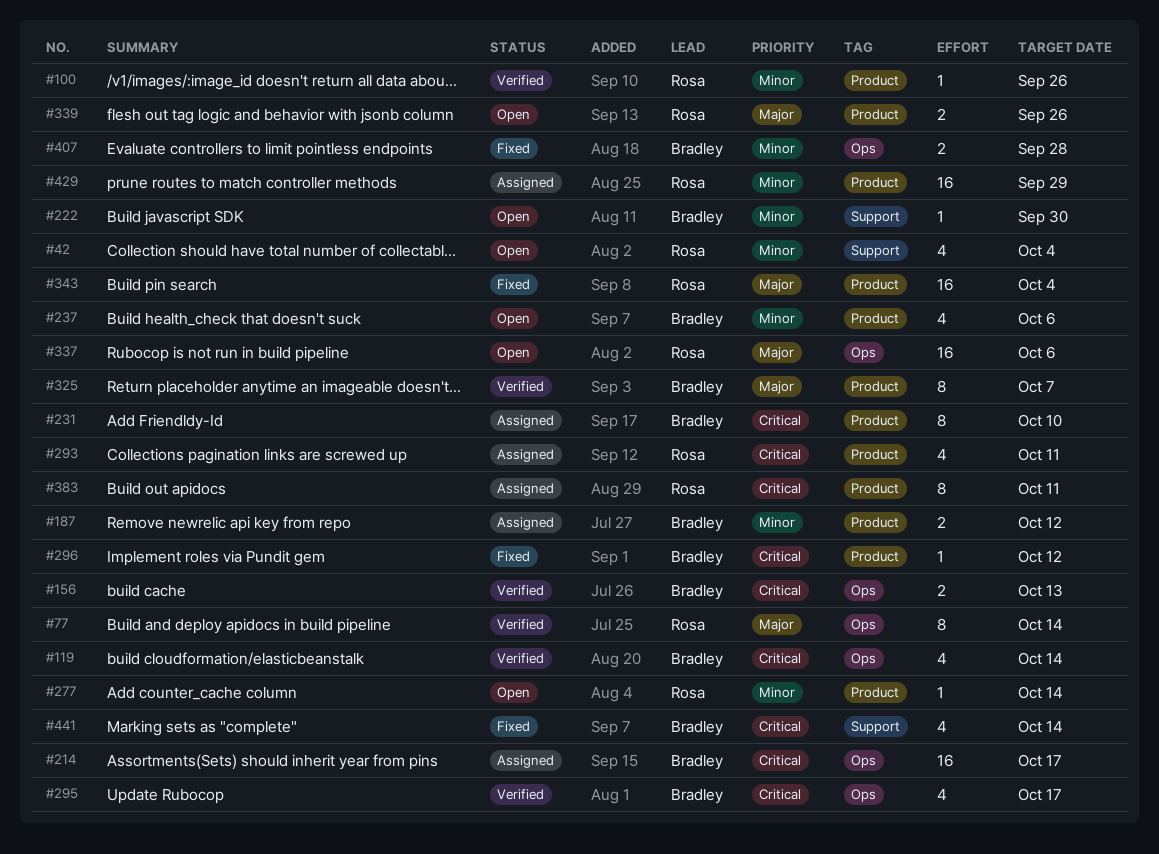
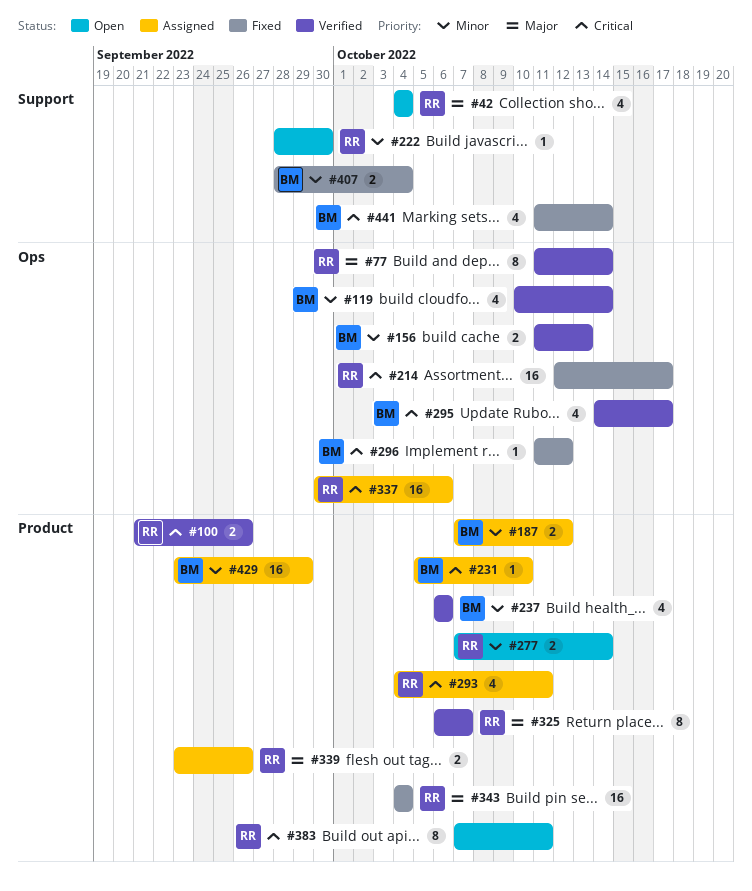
#42, priority: Minor -> Major
#100, priority: Minor -> Critical
#100, estimate: 1 -> 2
#119, priority: Critical -> Minor
#156, priority: Critical -> Minor
#214, status: Assigned -> Fixed
#214, owner: Bradley -> Rosa
#222, owner: Bradley -> Rosa
#231, estimate: 8 -> 1
#237, status: Open -> Verified
#277, estimate: 1 -> 2
#296, label: Product -> Ops
#325, owner: Bradley -> Rosa
#337, status: Open -> Assigned
#337, priority: Major -> Critical
#339, status: Open -> Assigned
#383, status: Assigned -> Open
#407, label: Ops -> Support
#407, due: Sep 28 -> Oct 4
#429, owner: Rosa -> Bradley

